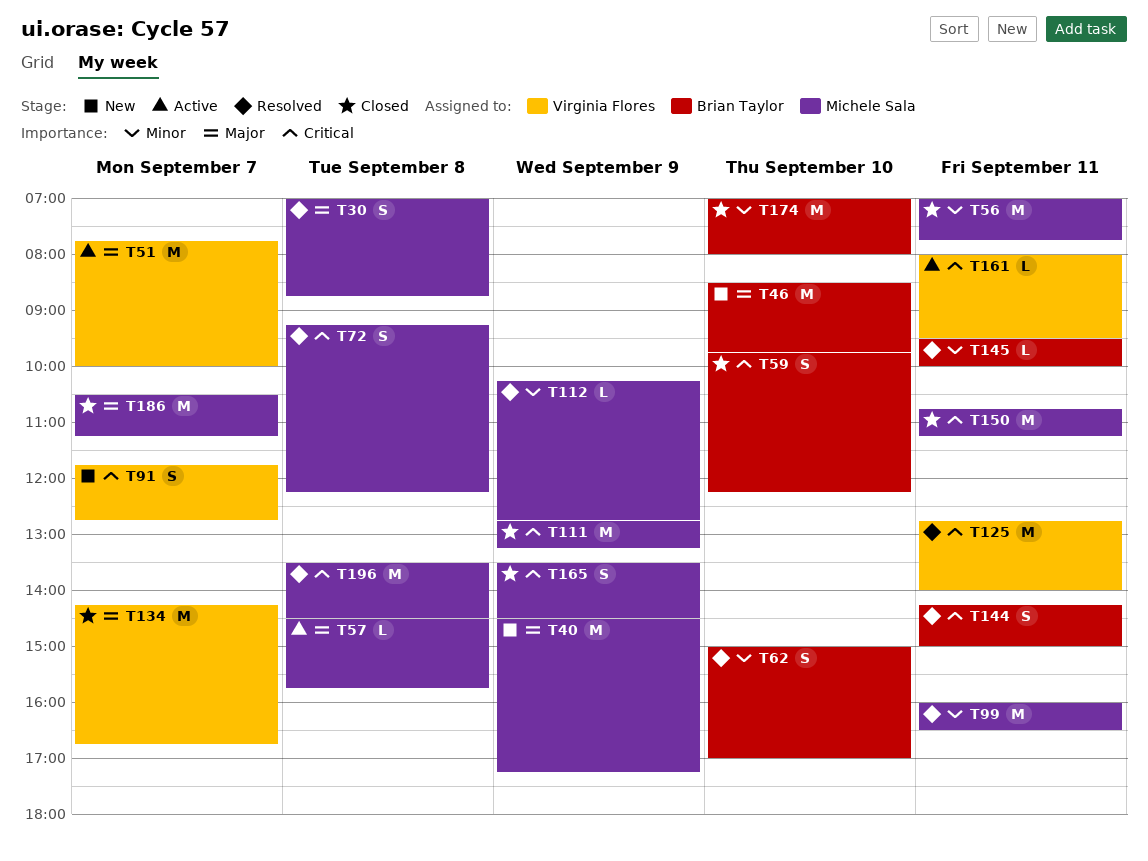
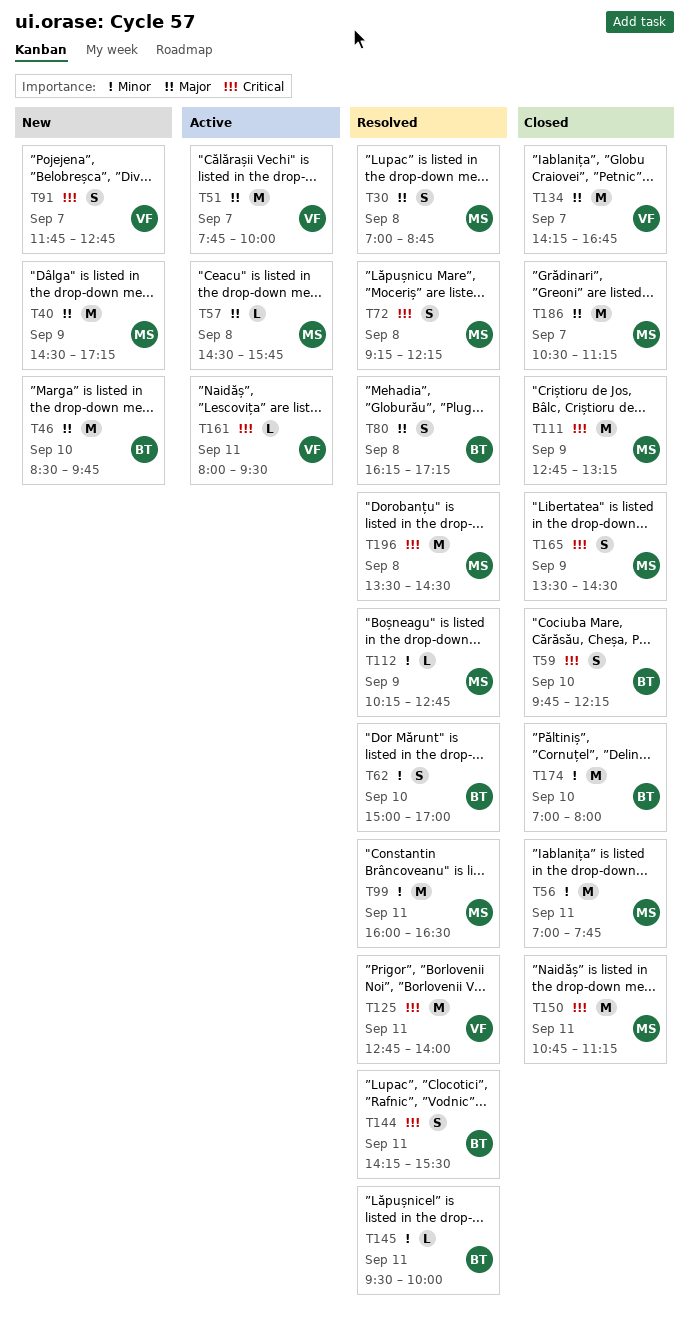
T80: none -> present
T144, ends: 15:00 -> 15:30

